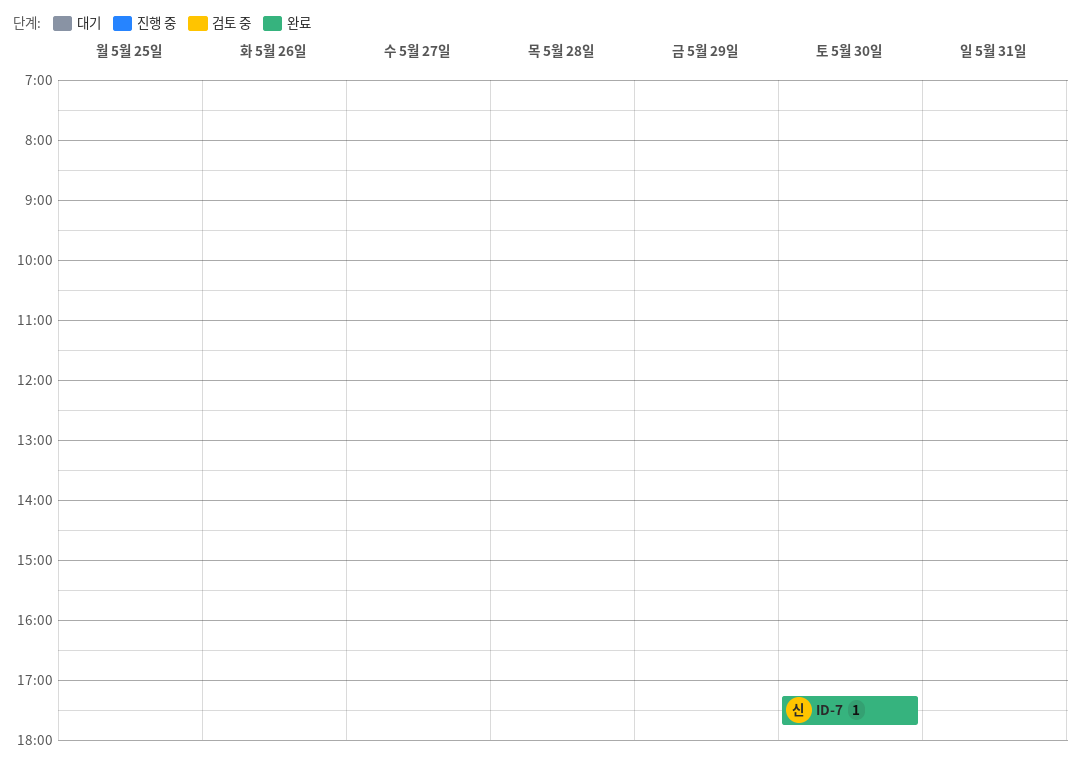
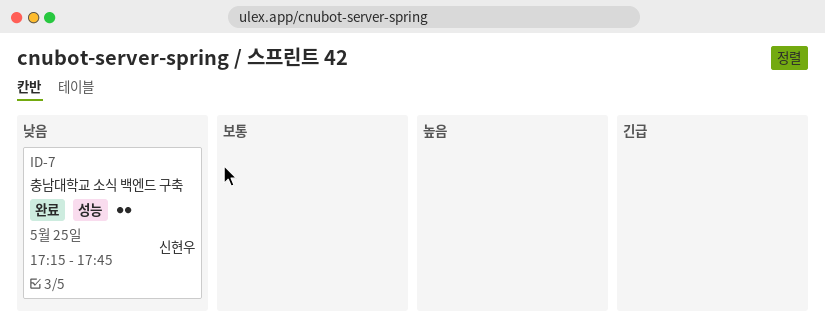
ID-7, estimate: 1 -> 2
ID-7, day: May 30 -> May 25

